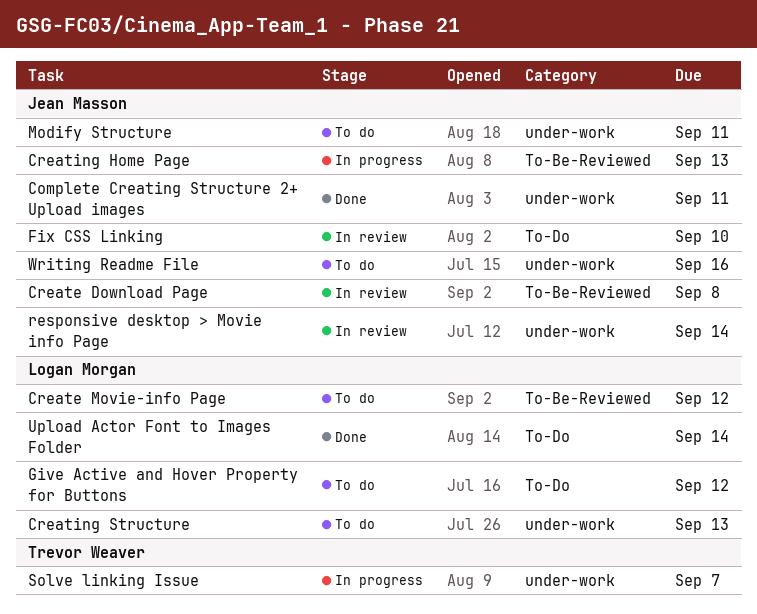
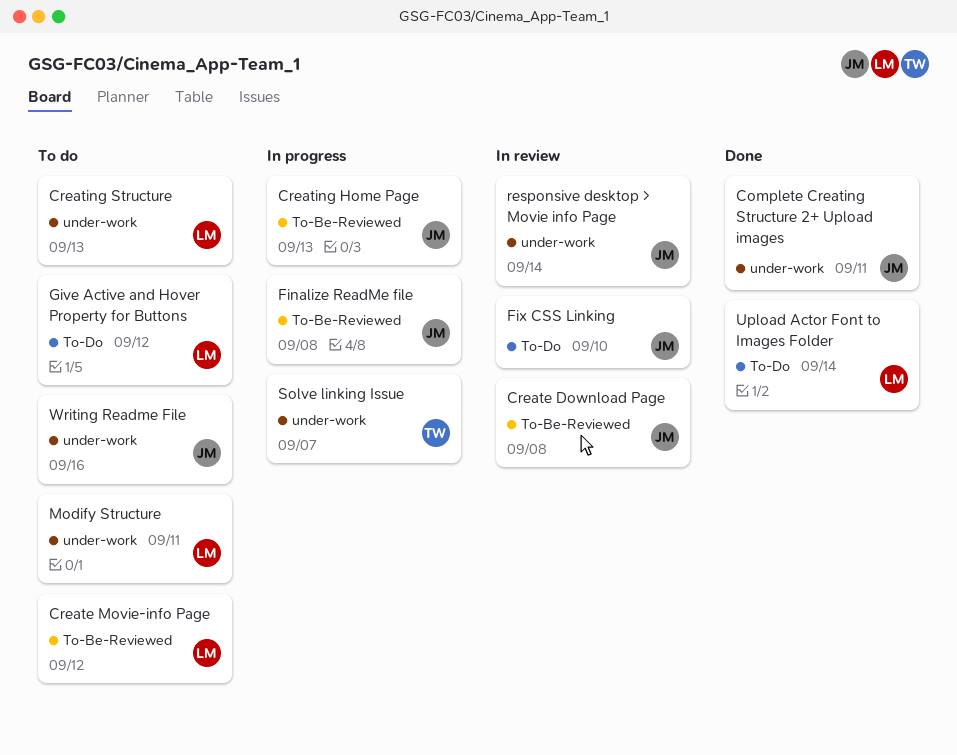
Finalize ReadMe file: none -> present
Modify Structure, owner: Jean Masson -> Logan Morgan

